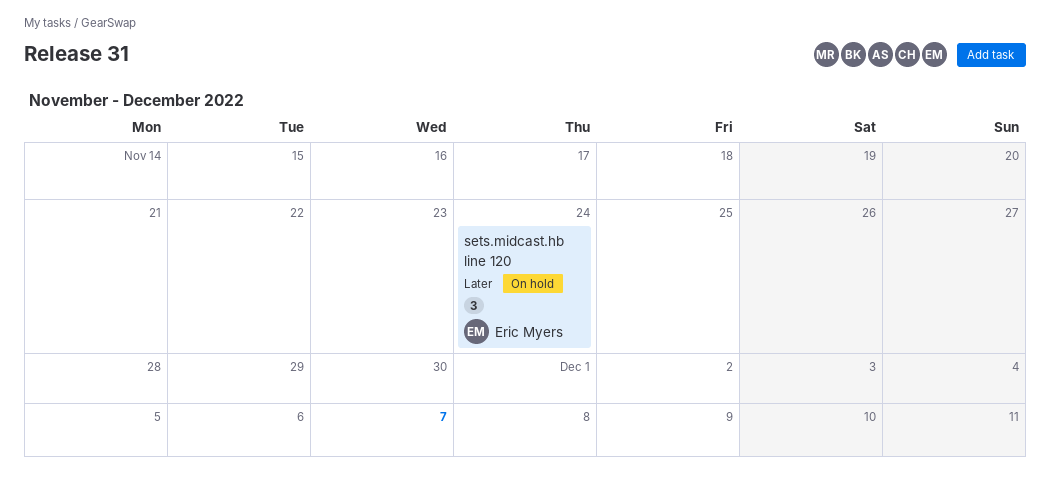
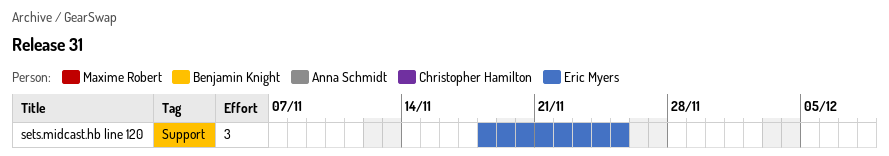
sets.midcast.hb line 120, due: Nov 24 -> Nov 25

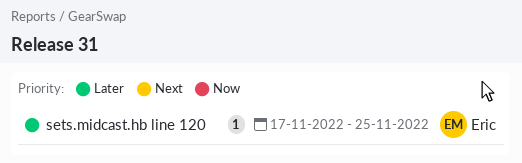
sets.midcast.hb line 120, estimate: 3 -> 1
sets.midcast.hb line 120, start: Nov 18 -> Nov 17

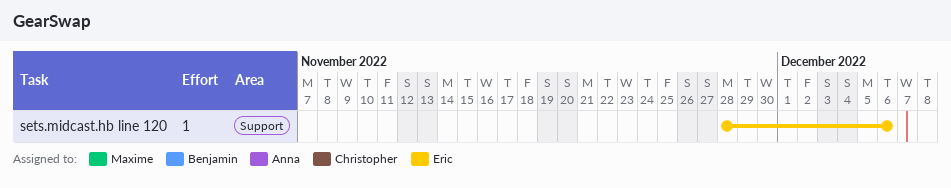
sets.midcast.hb line 120, start: Nov 17 -> Nov 28
sets.midcast.hb line 120, due: Nov 25 -> Dec 6

